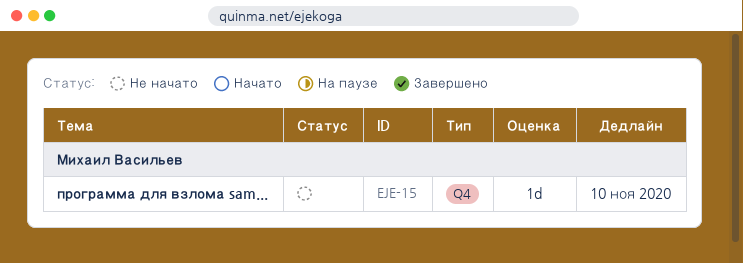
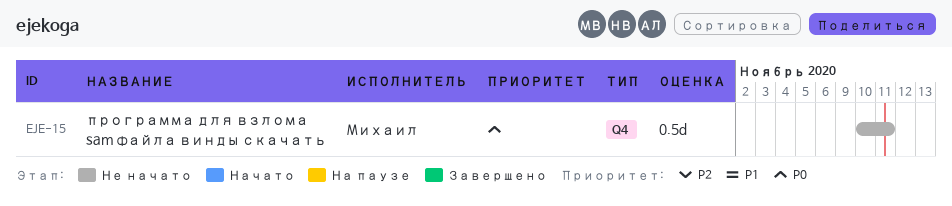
EJE-15, estimate: 1d -> 0.5d
EJE-15, due: Nov 10 -> Nov 11

